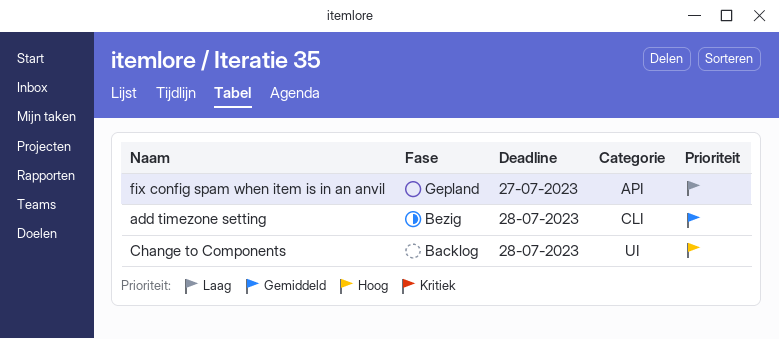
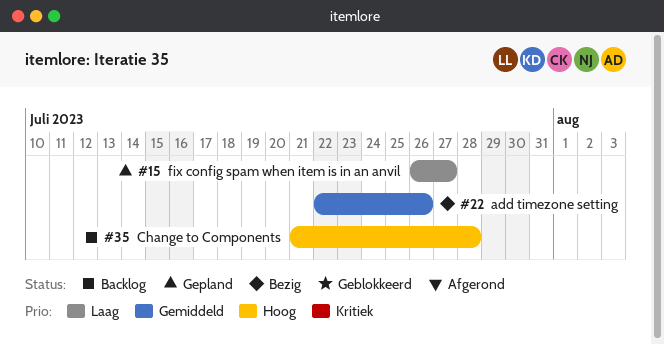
add timezone setting, due: Jul 28 -> Jul 26

